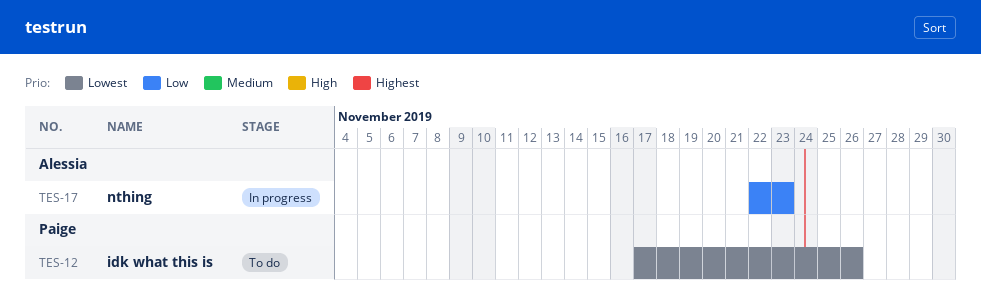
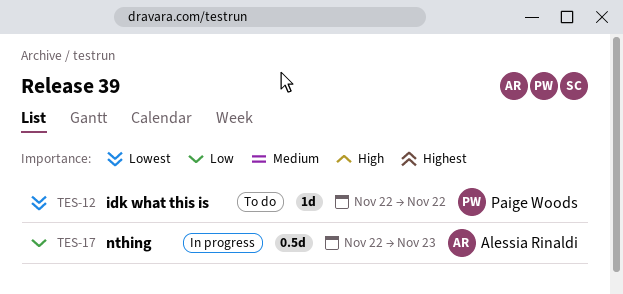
TES-12, start: Nov 17 -> Nov 22
TES-12, due: Nov 26 -> Nov 22

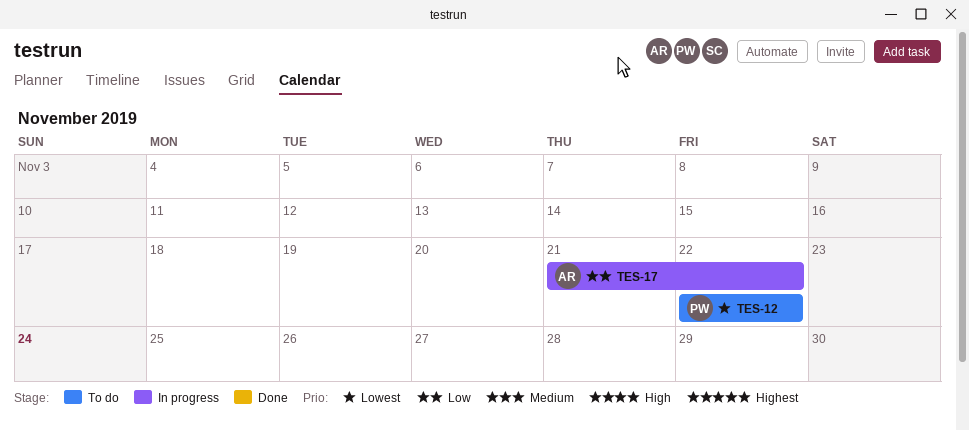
TES-17, start: Nov 22 -> Nov 21
TES-17, due: Nov 23 -> Nov 22

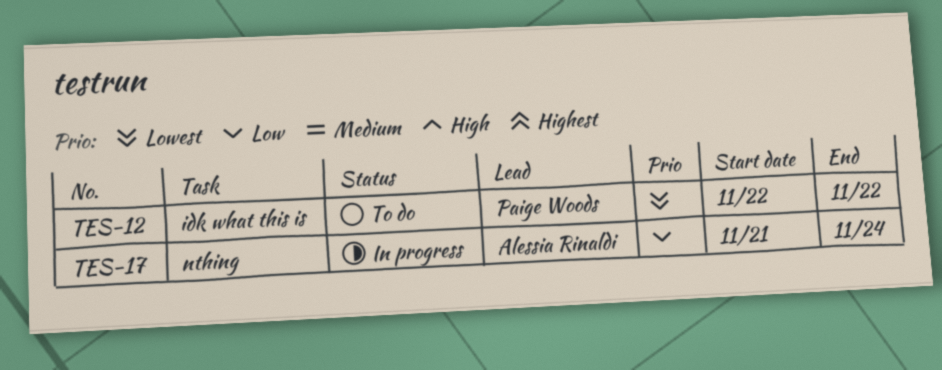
TES-17, due: Nov 22 -> Nov 24

